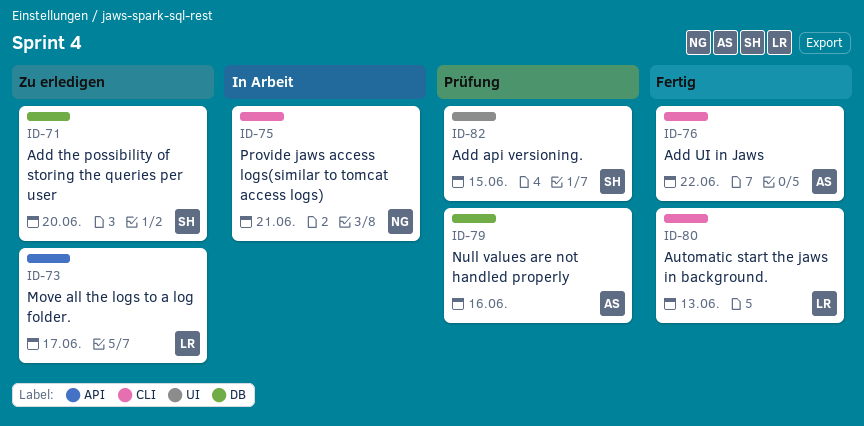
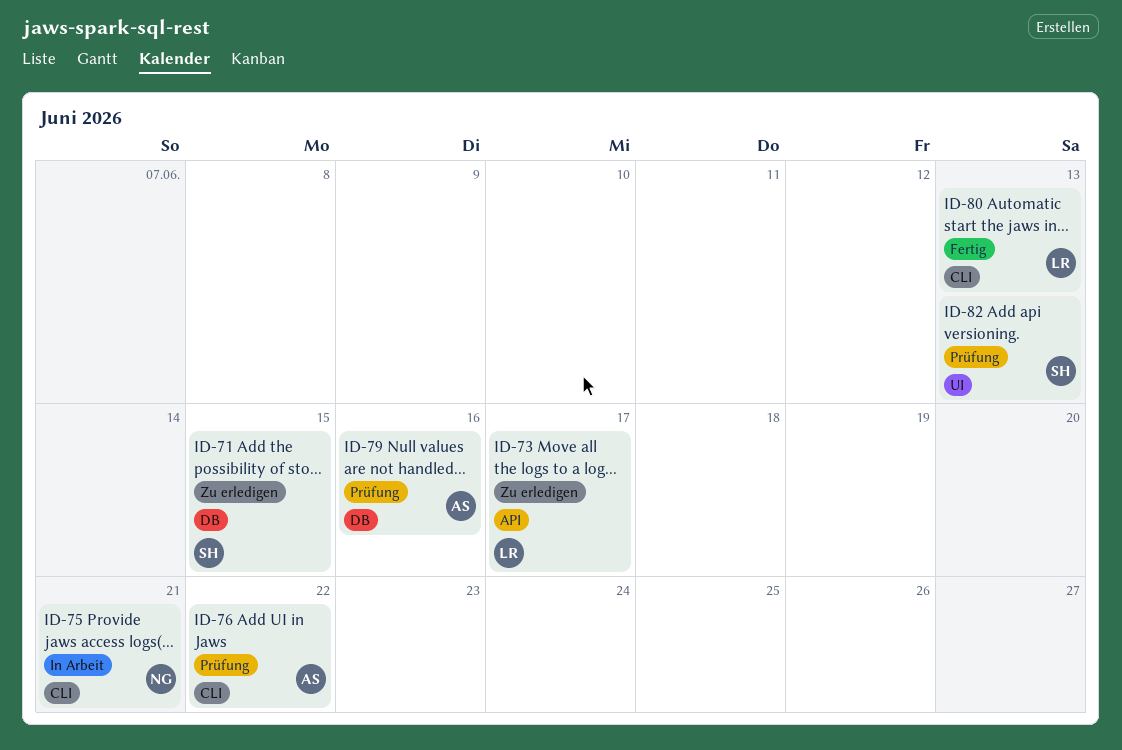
ID-71, due: Jun 20 -> Jun 15
ID-76, status: Fertig -> Prüfung
ID-82, due: Jun 15 -> Jun 13

